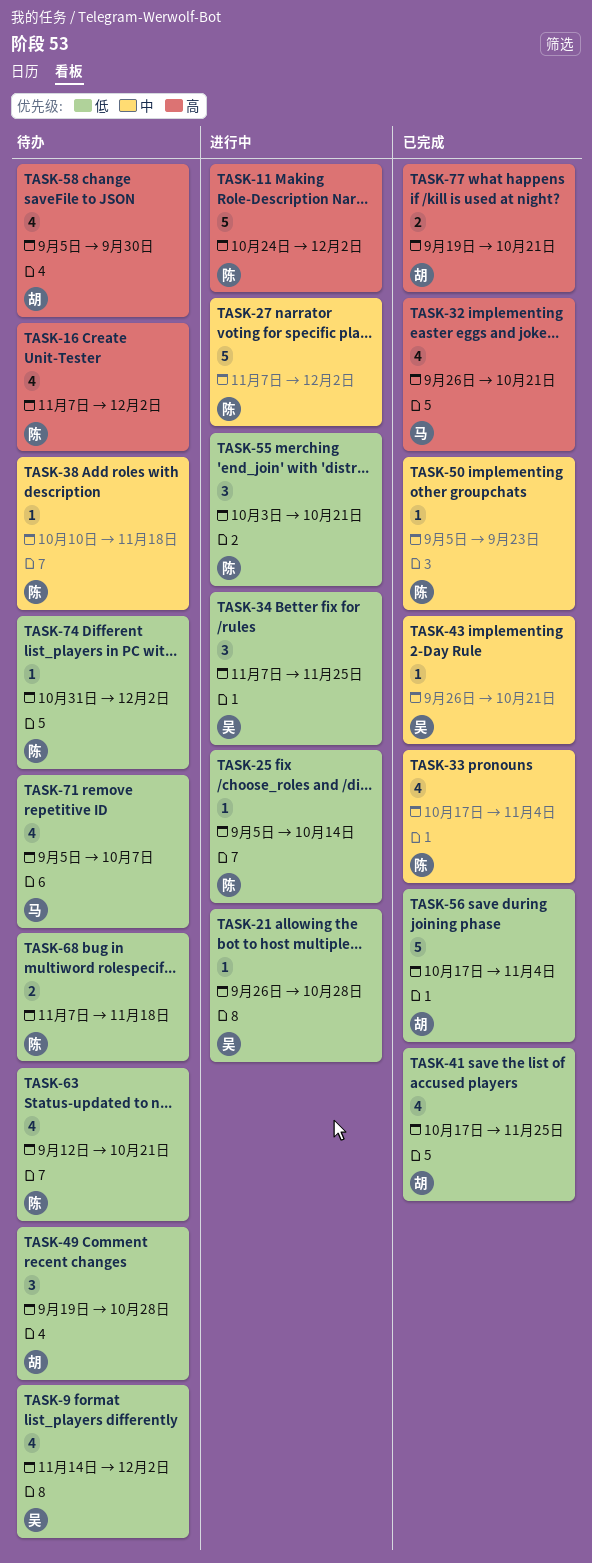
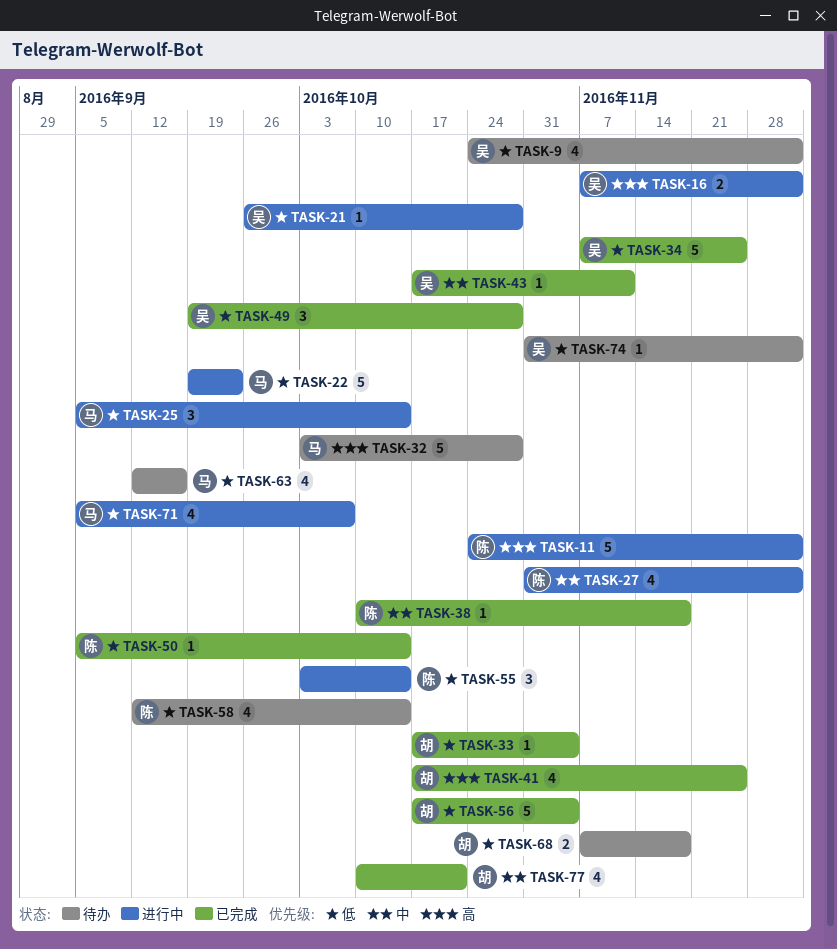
TASK-9, start: Nov 14 -> Oct 24
TASK-16, status: 待办 -> 进行中
TASK-16, owner: 陈 -> 吴
TASK-16, estimate: 4 -> 2
TASK-22: none -> present
TASK-25, owner: 陈 -> 马
TASK-25, estimate: 1 -> 3
TASK-27, estimate: 5 -> 4
TASK-27, start: Nov 7 -> Oct 31
TASK-32, status: 已完成 -> 待办
TASK-32, estimate: 4 -> 5
TASK-32, start: Sep 26 -> Oct 3
TASK-32, due: Oct 21 -> Oct 28
TASK-33, owner: 陈 -> 胡
TASK-33, priority: 中 -> 低
TASK-33, estimate: 4 -> 1
TASK-34, status: 进行中 -> 已完成
TASK-34, estimate: 3 -> 5
TASK-38, status: 待办 -> 已完成
TASK-41, priority: 低 -> 高
TASK-43, start: Sep 26 -> Oct 17
TASK-43, due: Oct 21 -> Nov 11
TASK-49, status: 待办 -> 已完成
TASK-49, owner: 胡 -> 吴
TASK-50, priority: 中 -> 低
TASK-50, due: Sep 23 -> Oct 14
TASK-55, due: Oct 21 -> Oct 14
TASK-58, owner: 胡 -> 陈
TASK-58, priority: 高 -> 低
TASK-58, start: Sep 5 -> Sep 12
TASK-58, due: Sep 30 -> Oct 14
TASK-63, owner: 陈 -> 马
TASK-63, due: Oct 21 -> Sep 16
TASK-68, owner: 陈 -> 胡
TASK-71, status: 待办 -> 进行中
TASK-74, owner: 陈 -> 吴
TASK-77, priority: 高 -> 中
TASK-77, estimate: 2 -> 4
TASK-77, start: Sep 19 -> Oct 10

